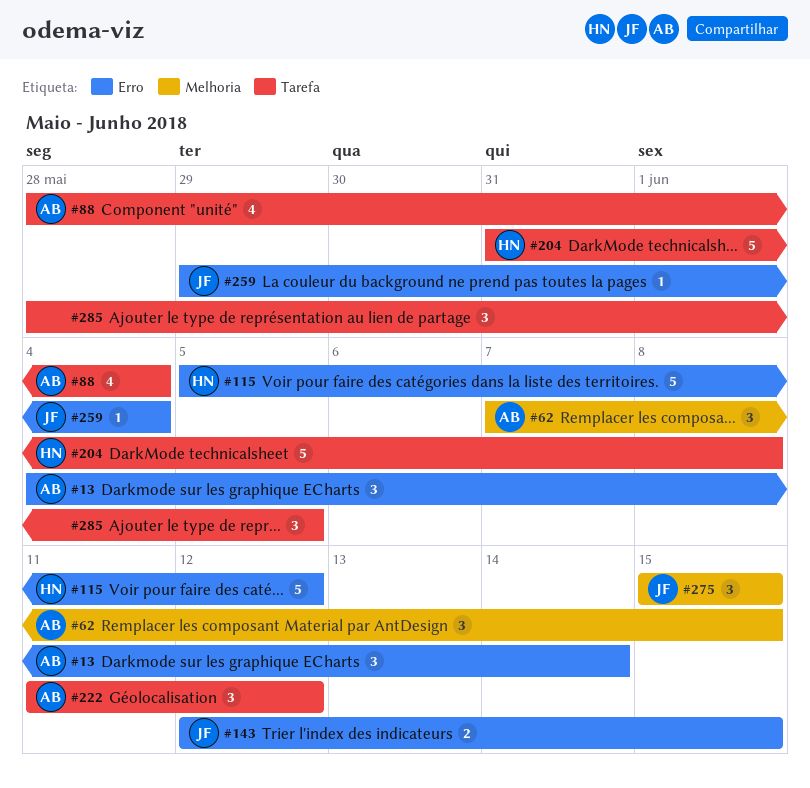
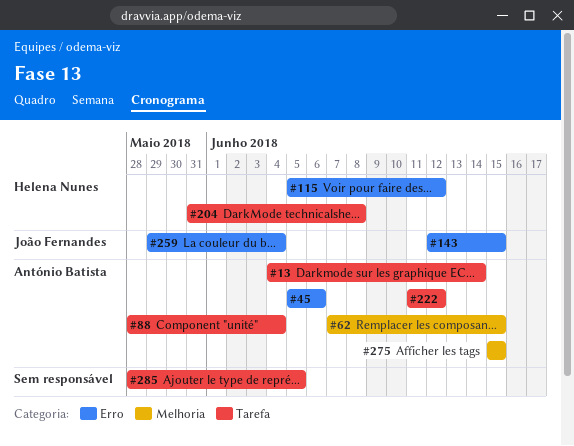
#13, label: Erro -> Tarefa
#45: none -> present
#275, owner: João Fernandes -> António Batista

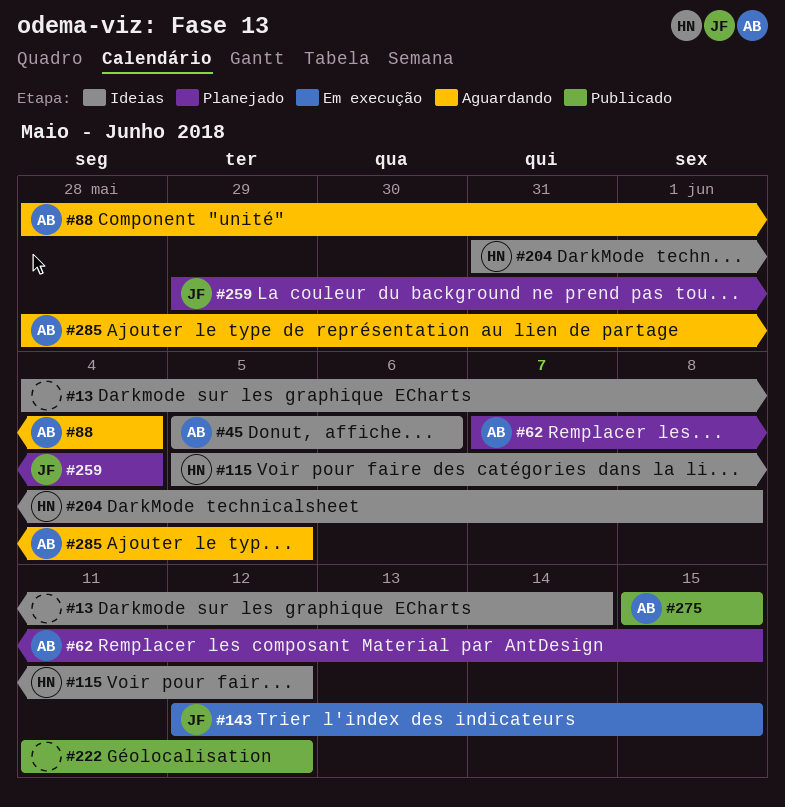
#13, owner: António Batista -> none
#222, owner: António Batista -> none
#285, owner: none -> António Batista

